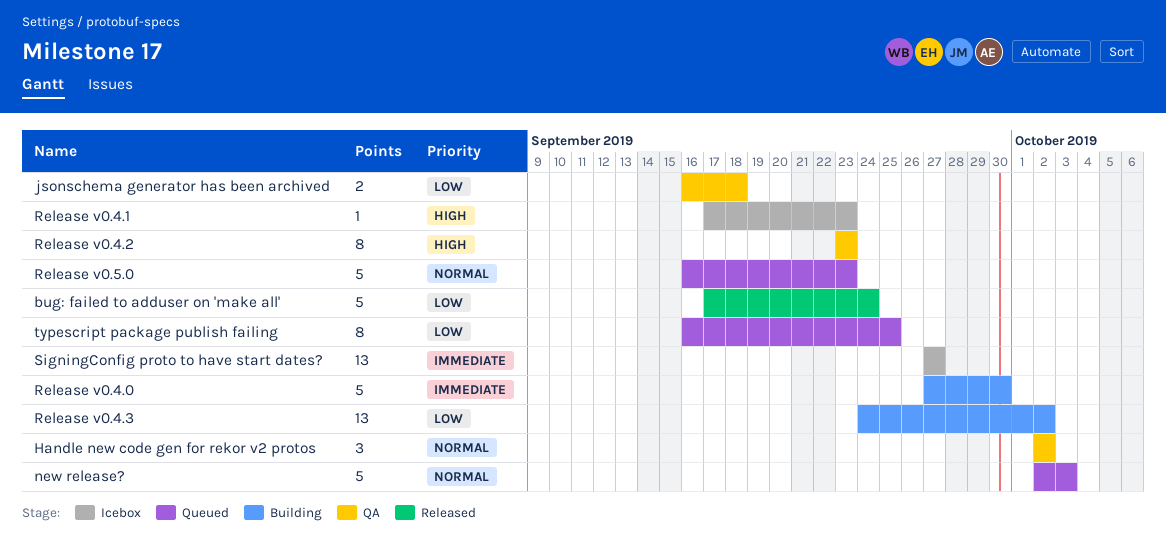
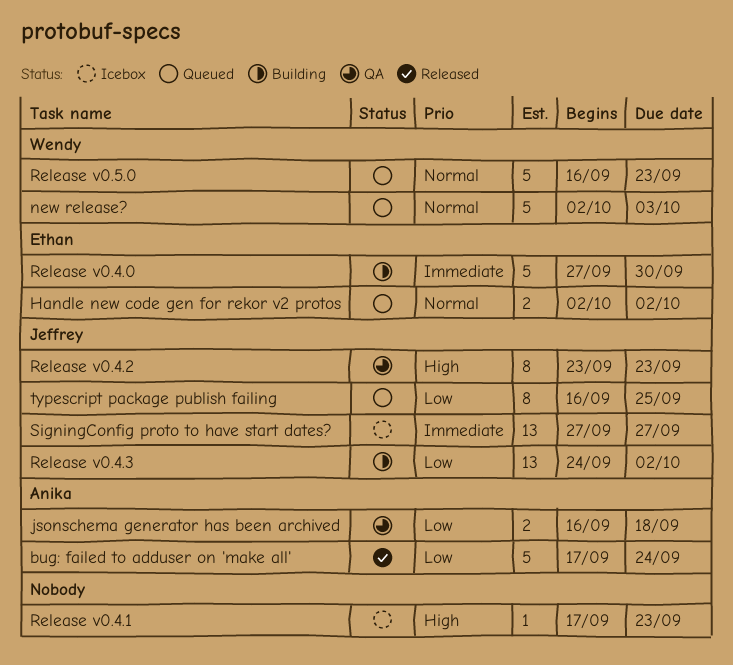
Handle new code gen for rekor v2 protos, status: QA -> Queued
Handle new code gen for rekor v2 protos, estimate: 3 -> 2

